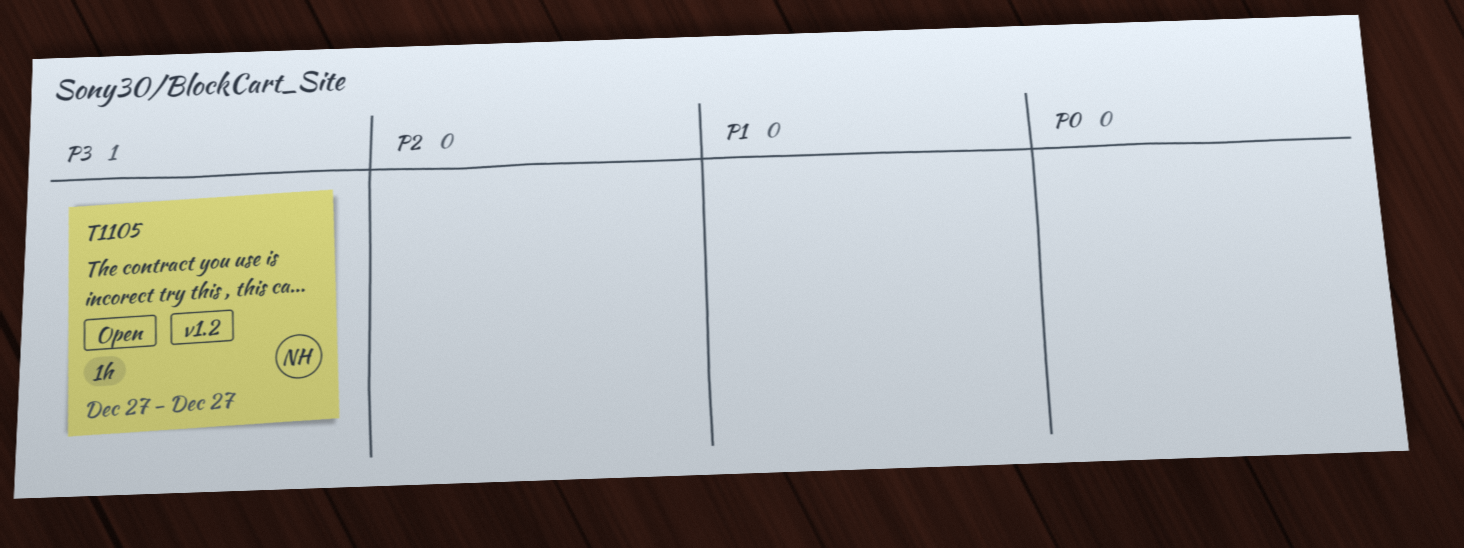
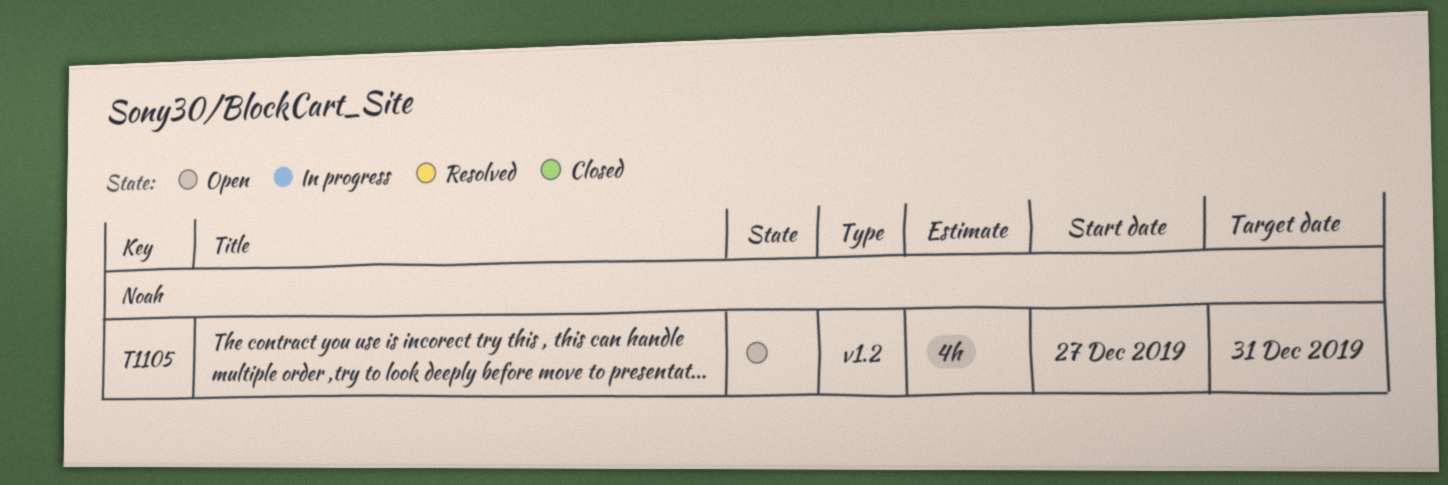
T1105, estimate: 1h -> 4h
T1105, due: Dec 27 -> Dec 31

